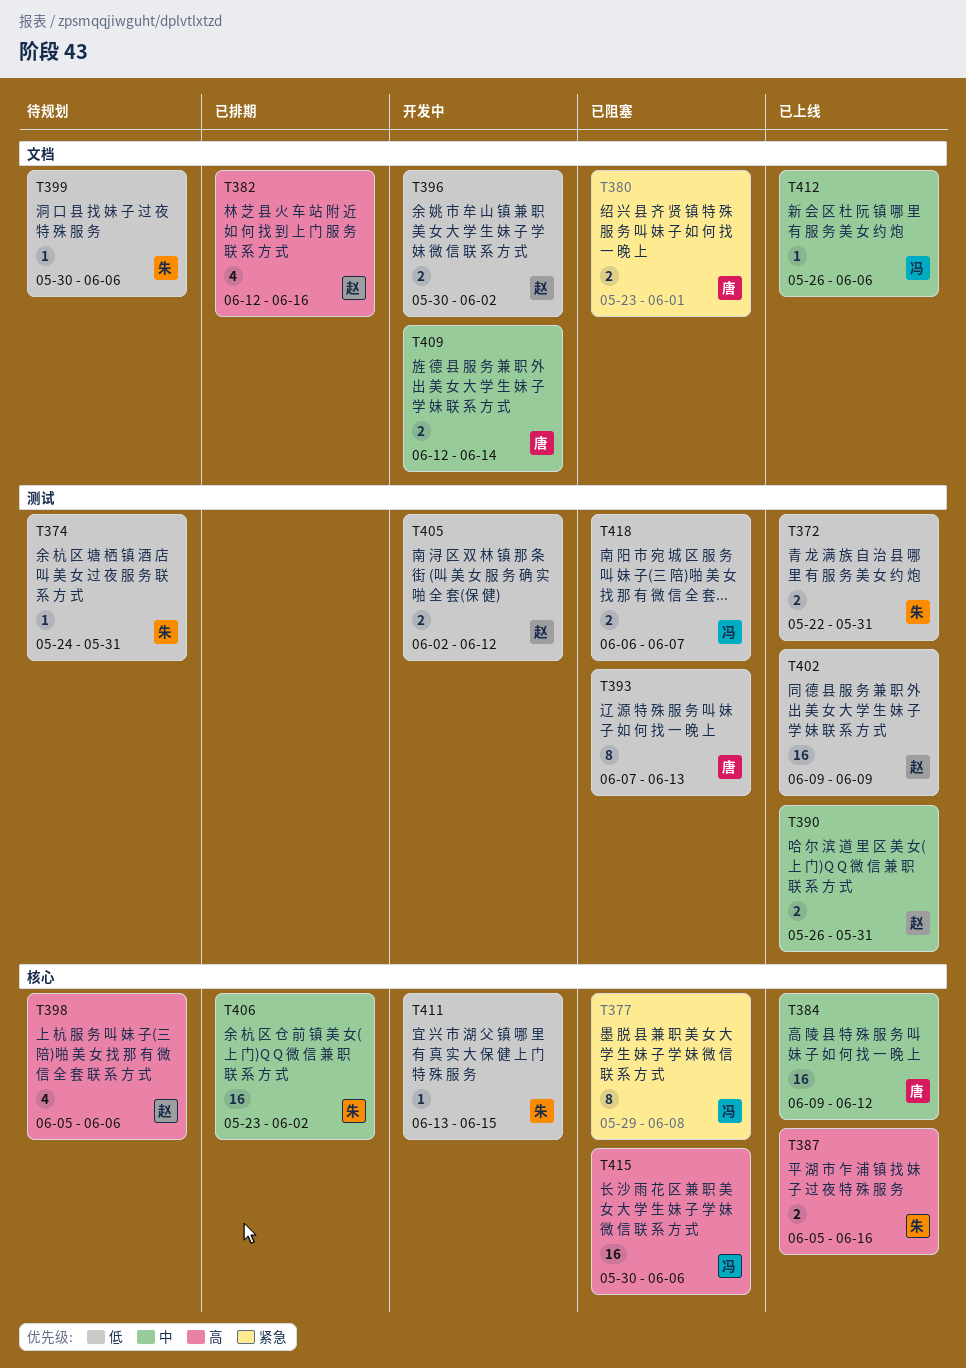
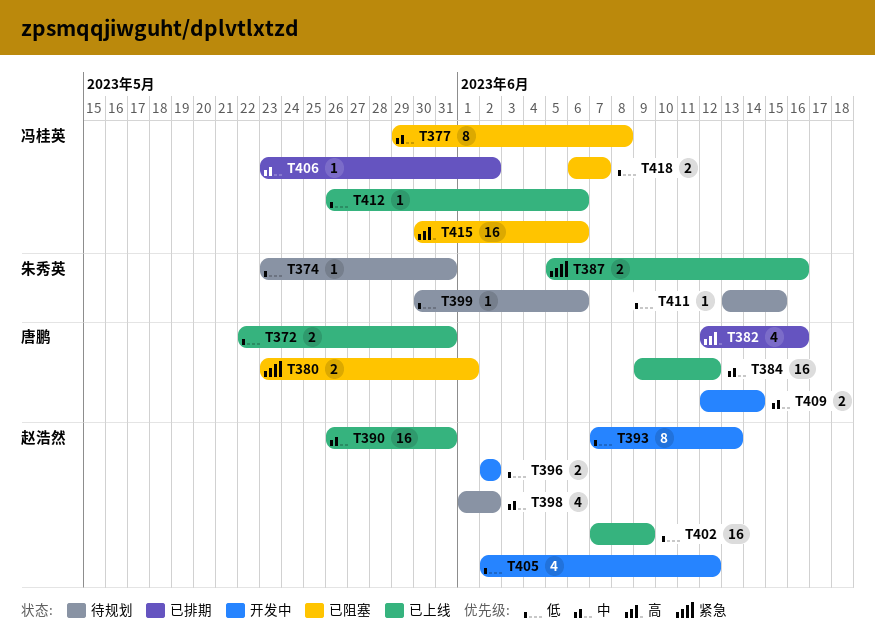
T372, owner: 朱秀英 -> 唐鹏
T374, start: May 24 -> May 23
T377, priority: 紧急 -> 中
T382, owner: 赵浩然 -> 唐鹏
T387, priority: 高 -> 紧急
T390, estimate: 2 -> 16
T393, status: 已阻塞 -> 开发中
T393, owner: 唐鹏 -> 赵浩然
T396, start: May 30 -> Jun 2
T398, priority: 高 -> 中
T398, start: Jun 5 -> Jun 1
T398, due: Jun 6 -> Jun 2
T402, start: Jun 9 -> Jun 7
T405, estimate: 2 -> 4
T406, owner: 朱秀英 -> 冯桂英
T406, estimate: 16 -> 1
T411, status: 开发中 -> 待规划
T412, priority: 中 -> 低

